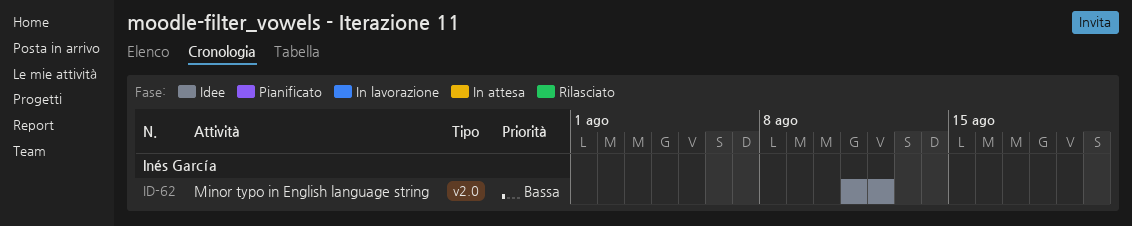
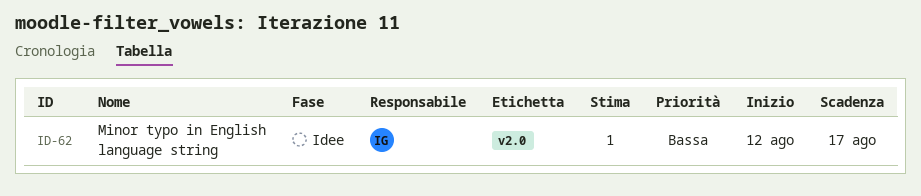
ID-62, start: Aug 11 -> Aug 12
ID-62, due: Aug 12 -> Aug 17

